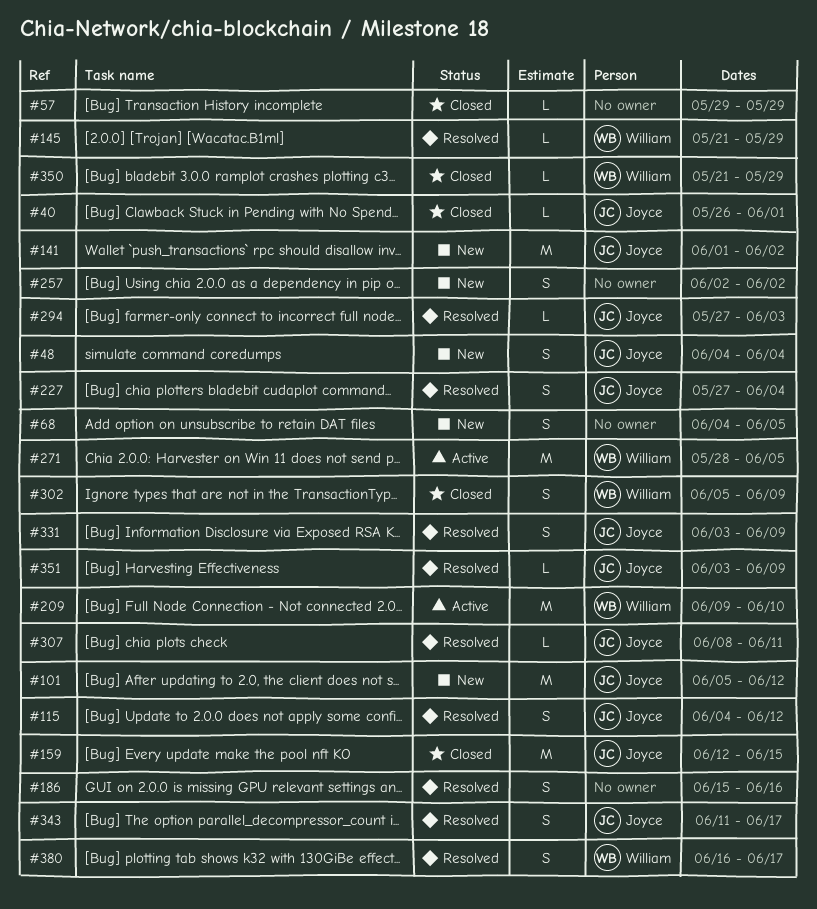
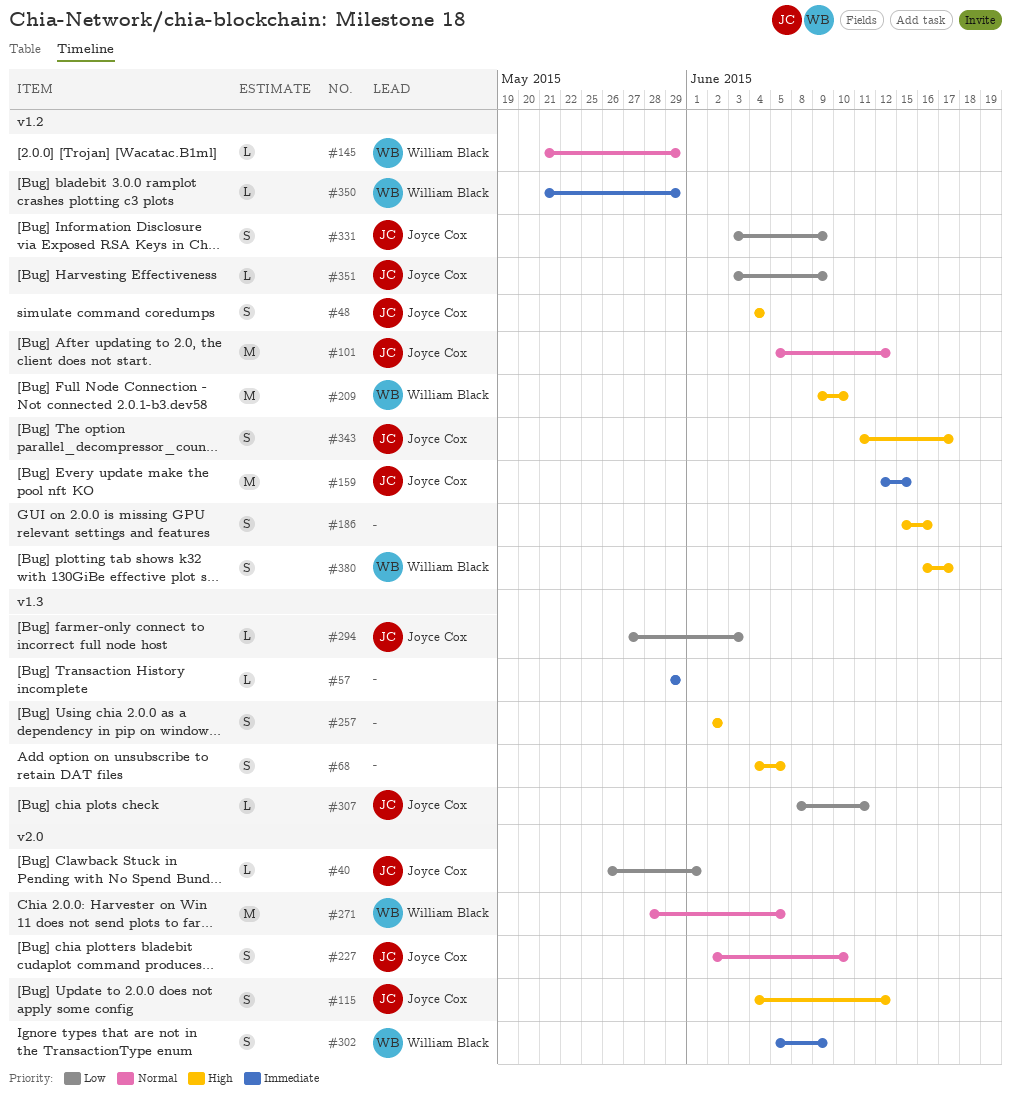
#141: present -> none
#227, start: May 27 -> Jun 2
#227, due: Jun 4 -> Jun 10

